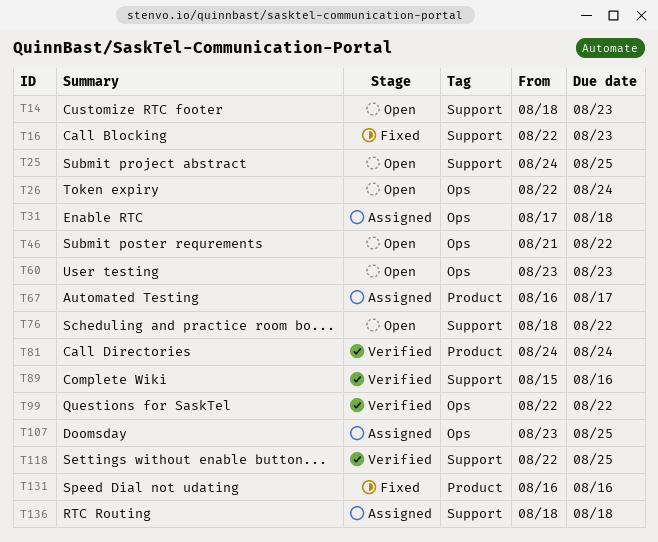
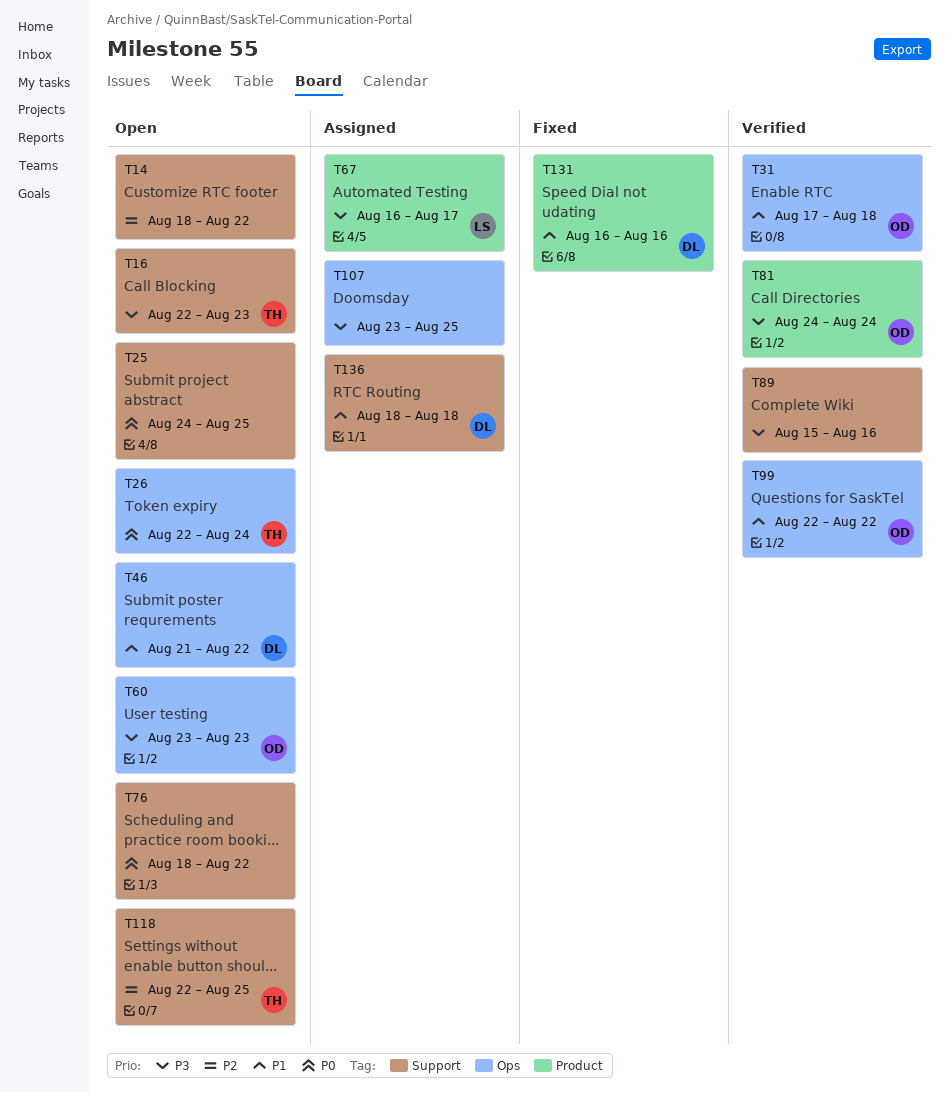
T14, due: Aug 23 -> Aug 22
T16, status: Fixed -> Open
T31, status: Assigned -> Verified
T118, status: Verified -> Open

